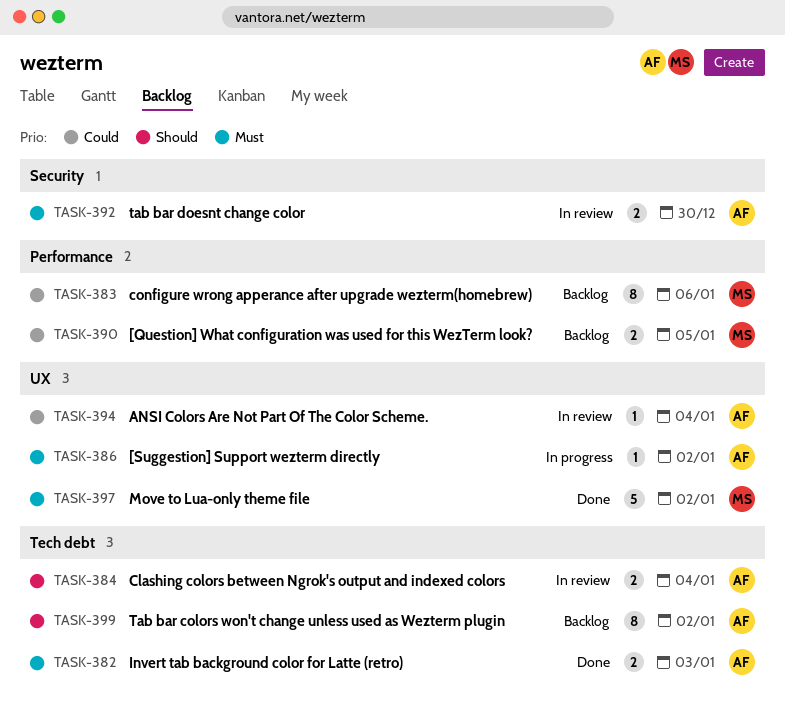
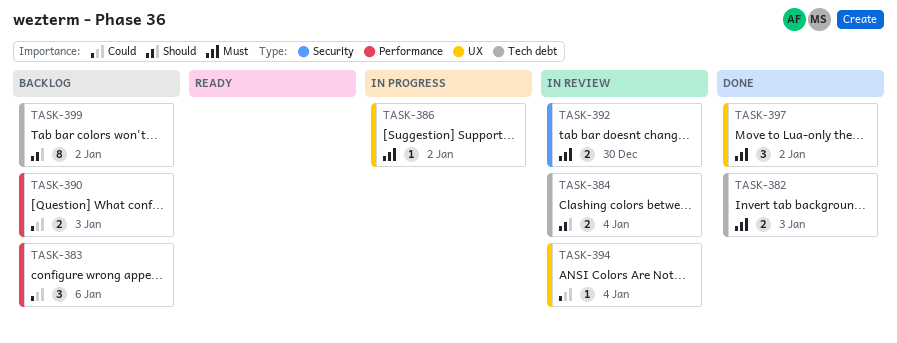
TASK-383, estimate: 8 -> 3
TASK-390, due: Jan 5 -> Jan 3
TASK-397, estimate: 5 -> 3

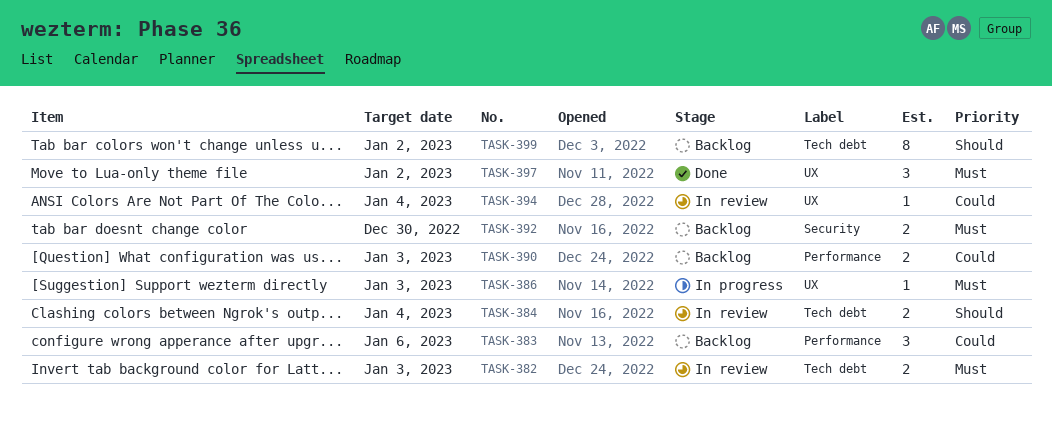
TASK-382, status: Done -> In review
TASK-386, due: Jan 2 -> Jan 3
TASK-392, status: In review -> Backlog

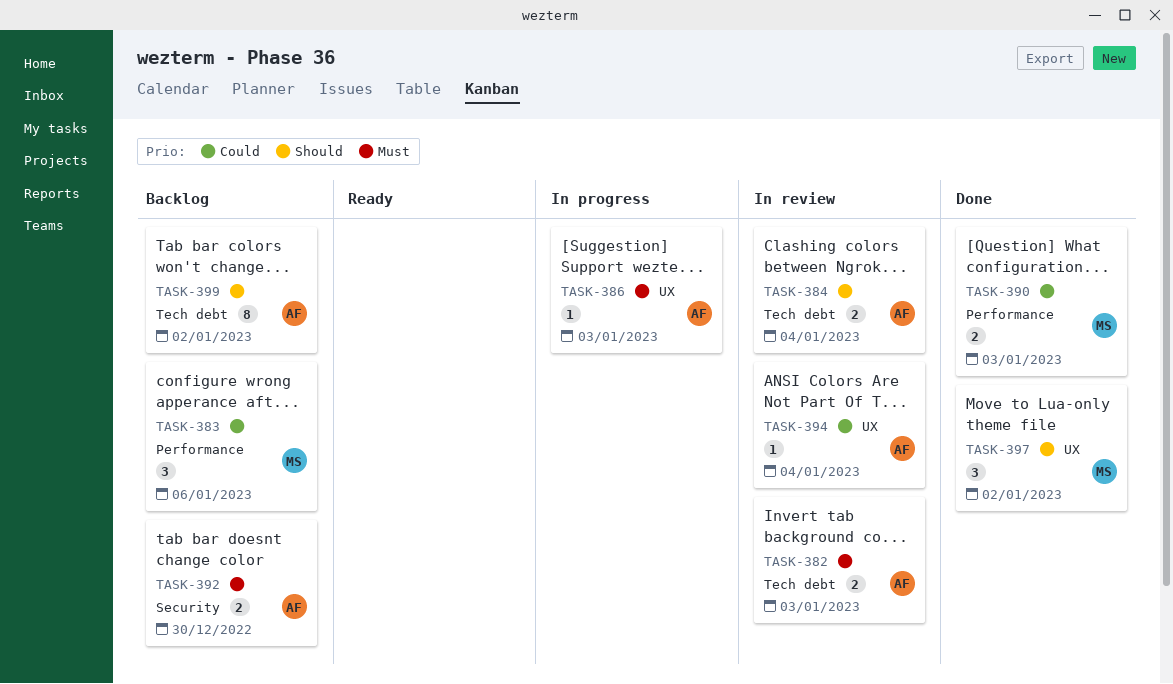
TASK-390, status: Backlog -> Done
TASK-397, priority: Must -> Should

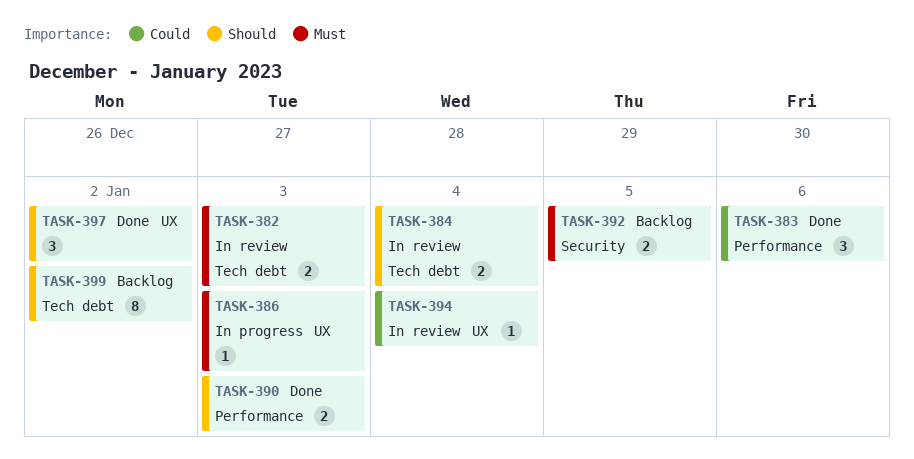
TASK-383, status: Backlog -> Done
TASK-390, priority: Could -> Should
TASK-392, due: Dec 30 -> Jan 5

